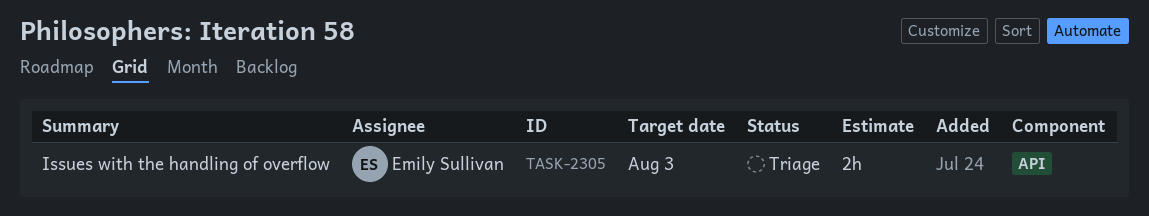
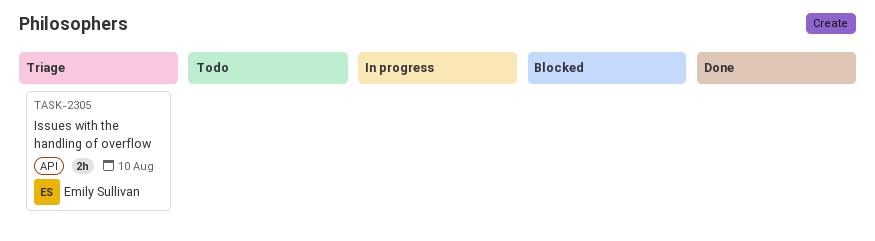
TASK-2305, due: Aug 3 -> Aug 10

